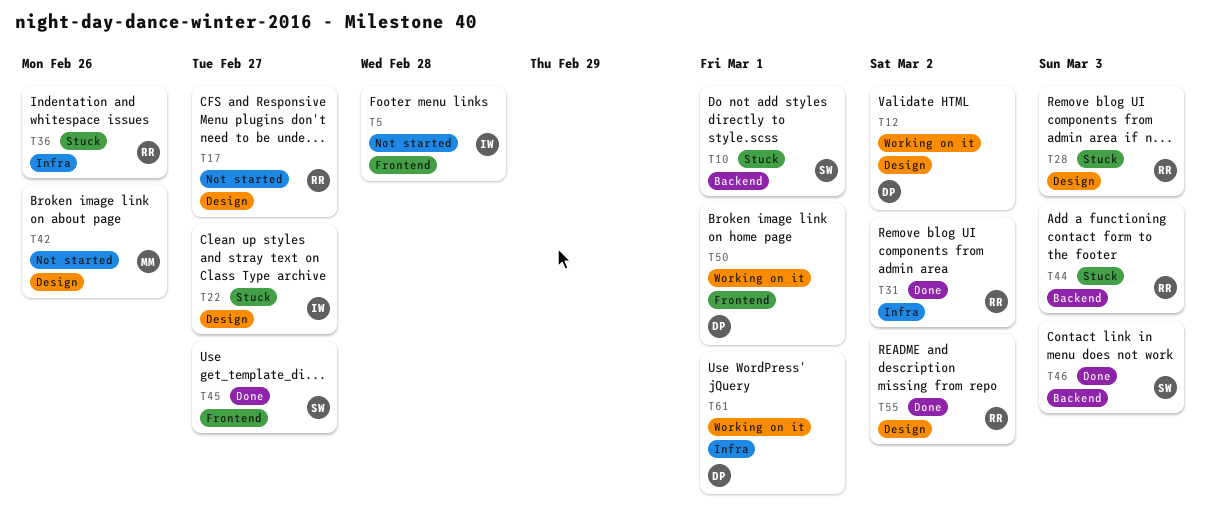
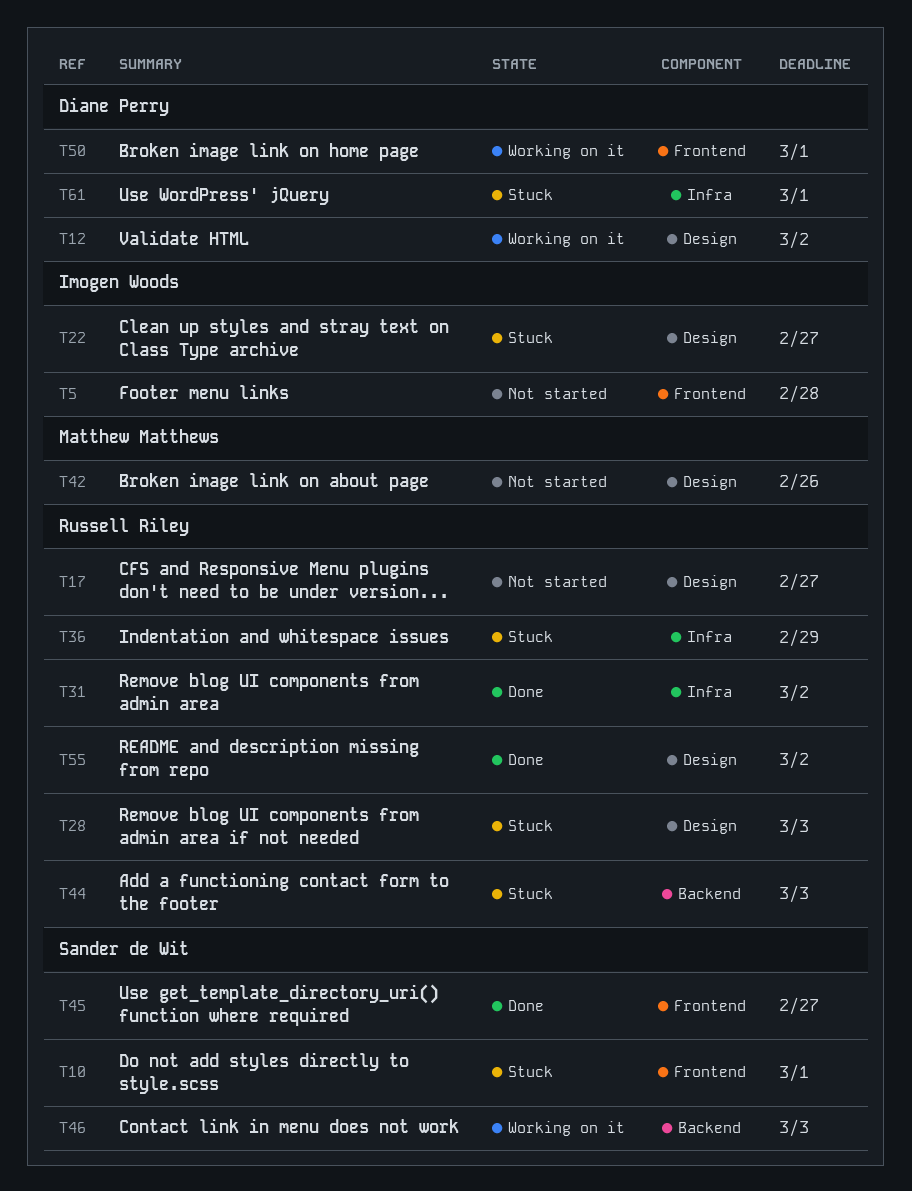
T10, label: Backend -> Frontend
T36, due: Feb 26 -> Feb 29
T46, status: Done -> Working on it
T61, status: Working on it -> Stuck

